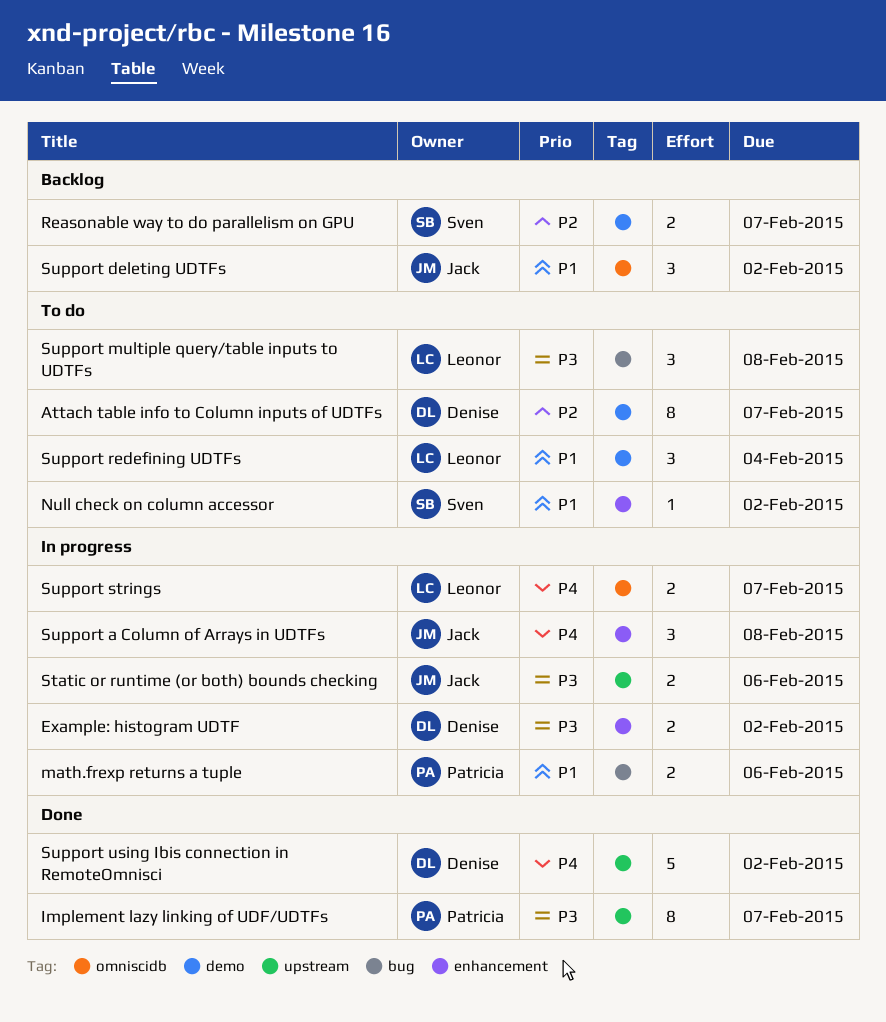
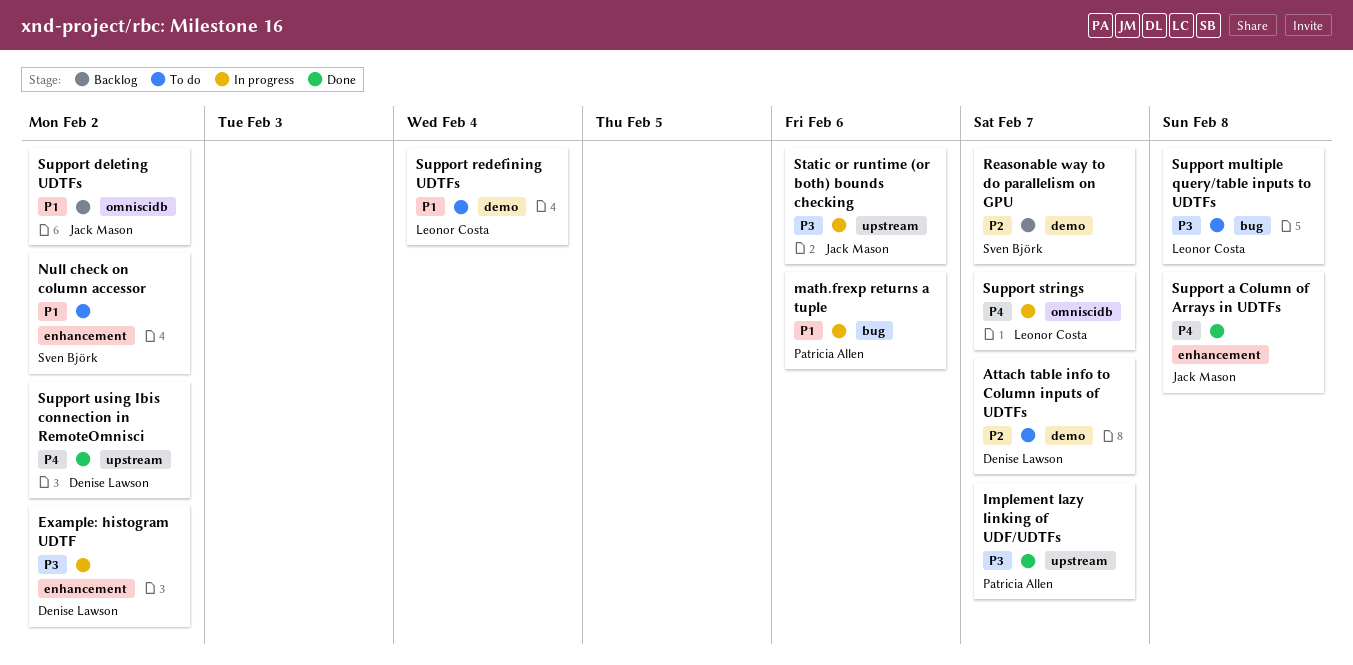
Support a Column of Arrays in UDTFs, status: In progress -> Done

